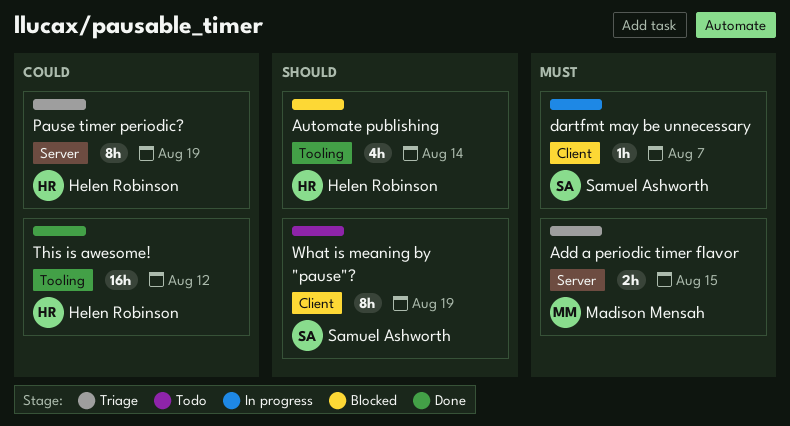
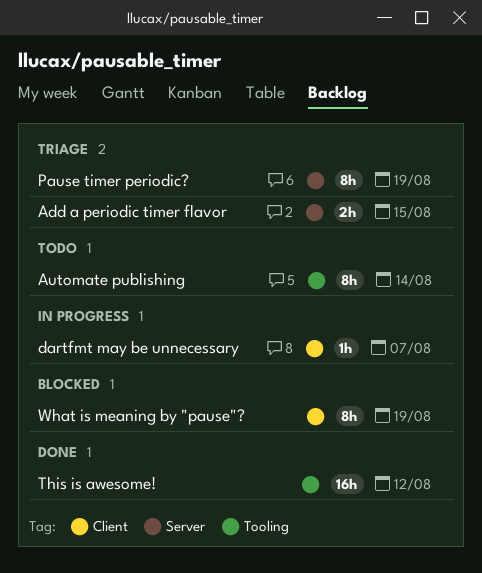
Automate publishing, status: Blocked -> Todo
Automate publishing, estimate: 4h -> 8h
What is meaning by "pause"?, status: Todo -> Blocked

